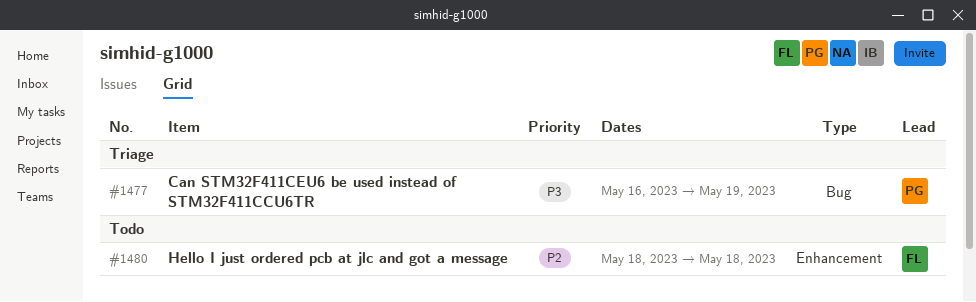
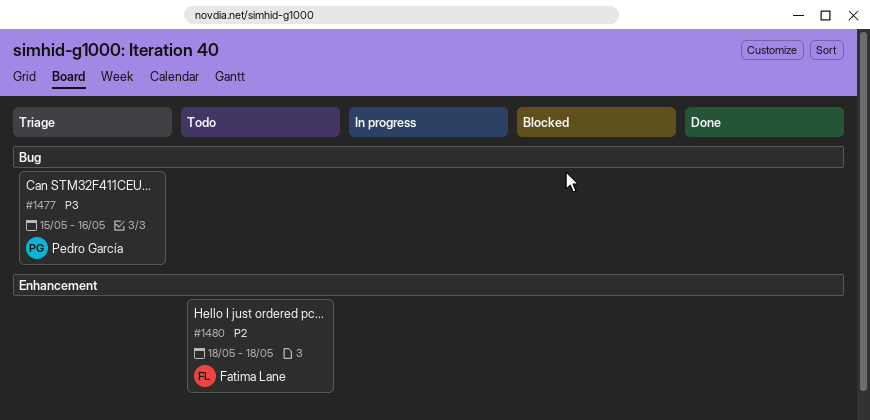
#1477, start: May 16 -> May 15
#1477, due: May 19 -> May 16

